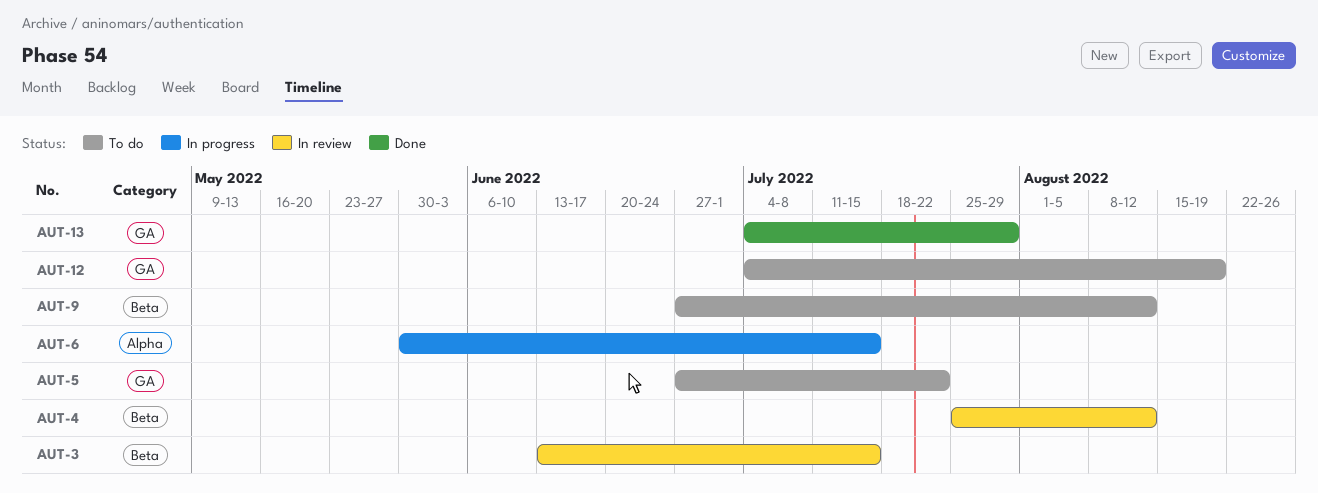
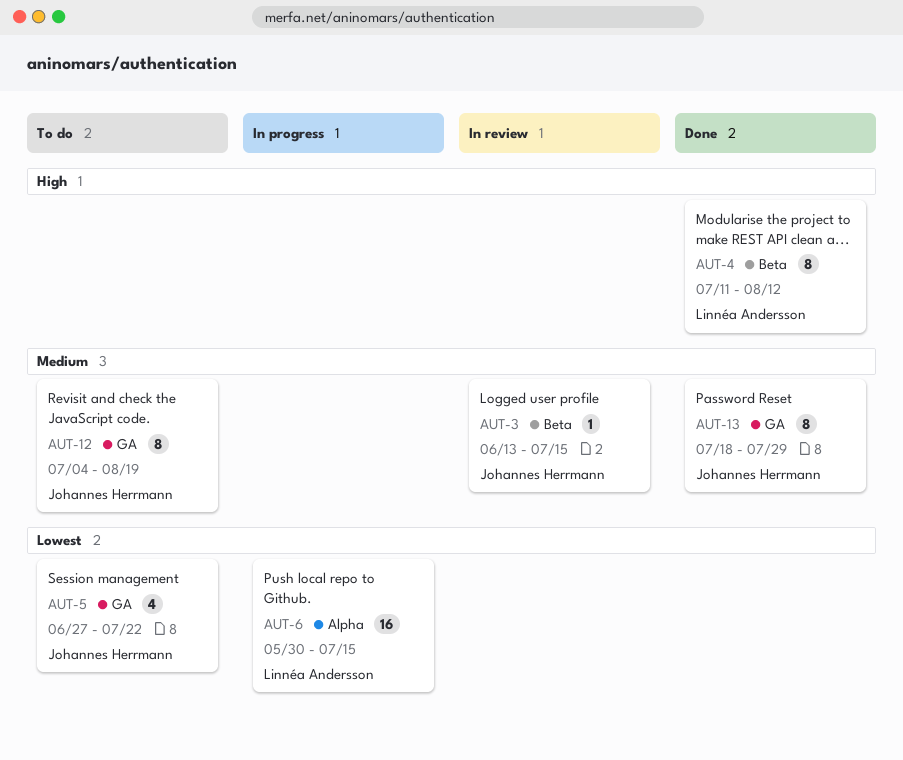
AUT-4, status: In review -> Done
AUT-4, start: Jul 25 -> Jul 11
AUT-9: present -> none
AUT-13, start: Jul 4 -> Jul 18

